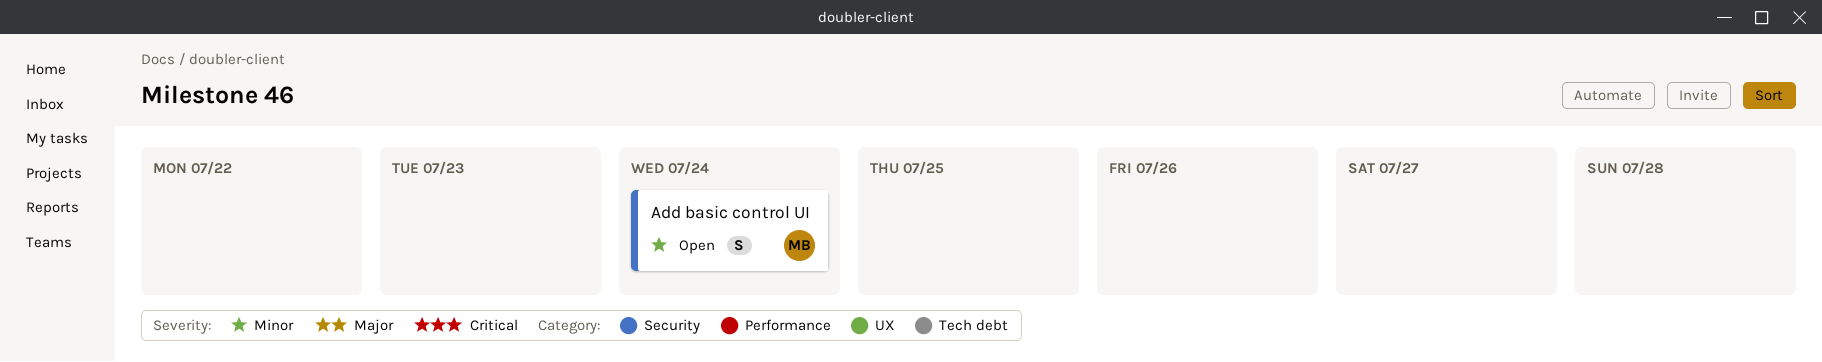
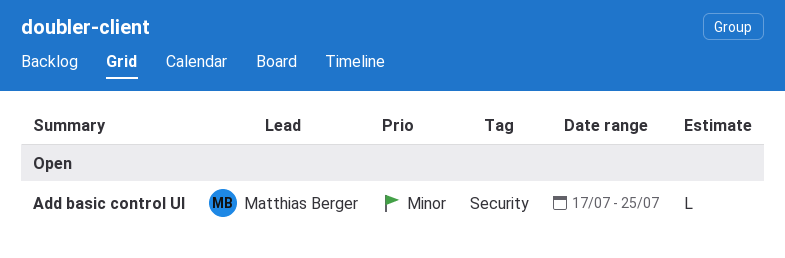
Add basic control UI, estimate: S -> L
Add basic control UI, due: Jul 24 -> Jul 25

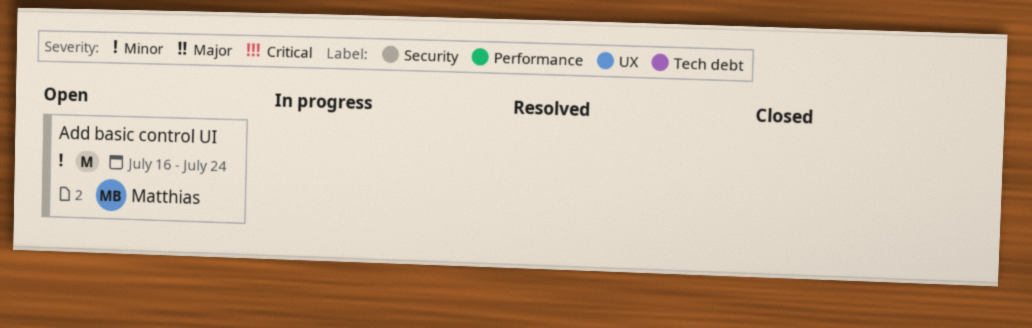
Add basic control UI, estimate: L -> M
Add basic control UI, start: Jul 17 -> Jul 16
Add basic control UI, due: Jul 25 -> Jul 24

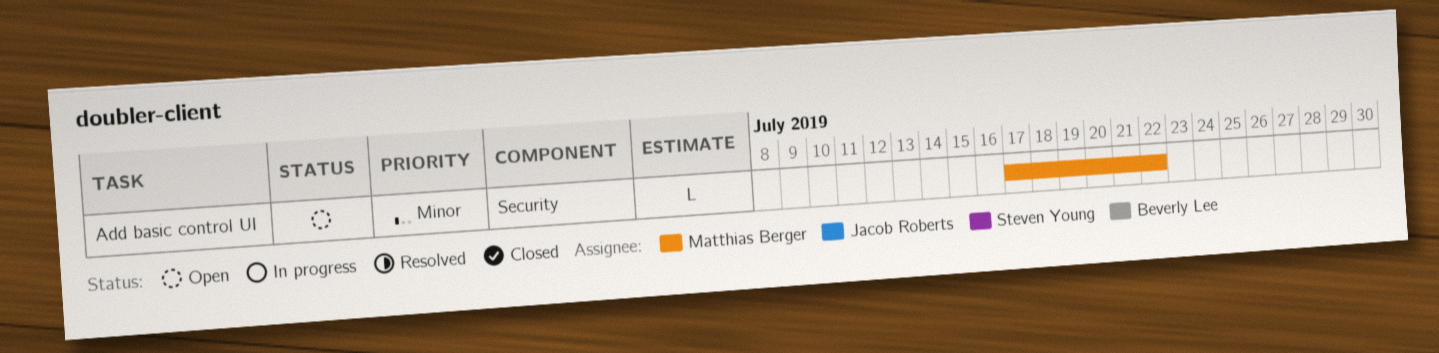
Add basic control UI, estimate: M -> L
Add basic control UI, start: Jul 16 -> Jul 17
Add basic control UI, due: Jul 24 -> Jul 22

